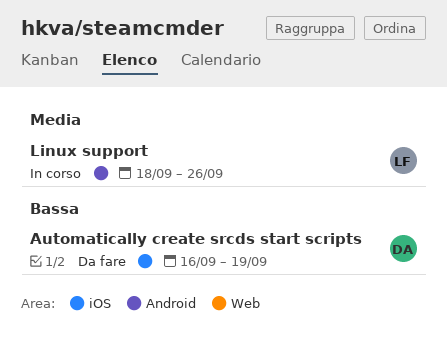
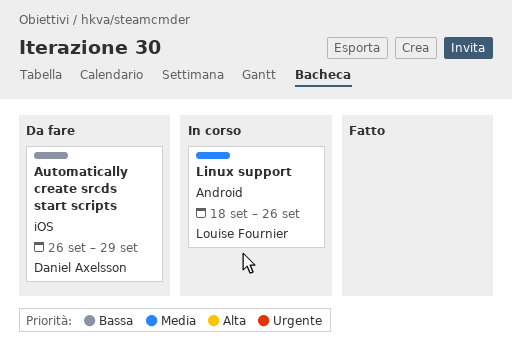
Automatically create srcds start scripts, start: Sep 16 -> Sep 26
Automatically create srcds start scripts, due: Sep 19 -> Sep 29

